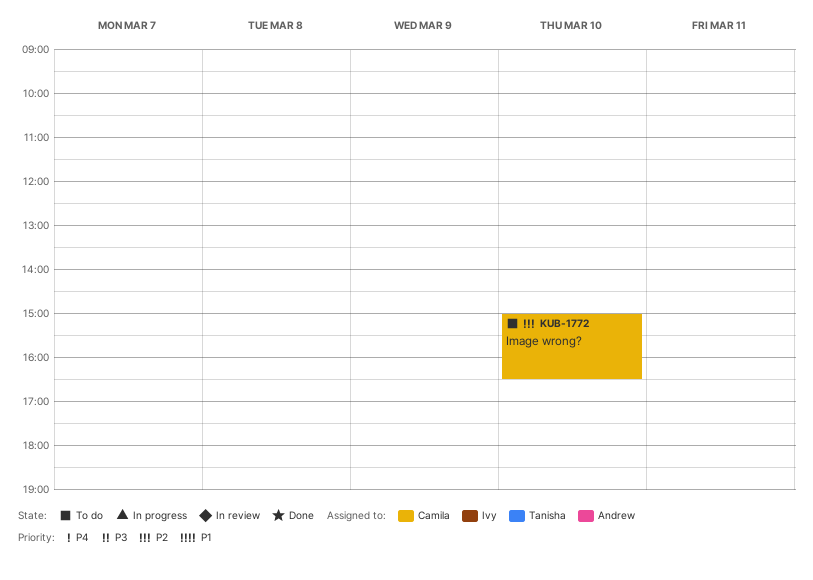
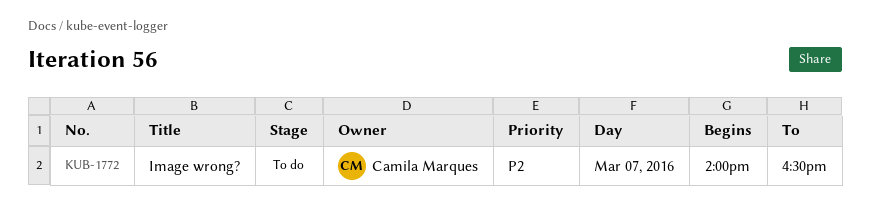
KUB-1772, day: Mar 10 -> Mar 7
KUB-1772, begins: 15:00 -> 14:00

